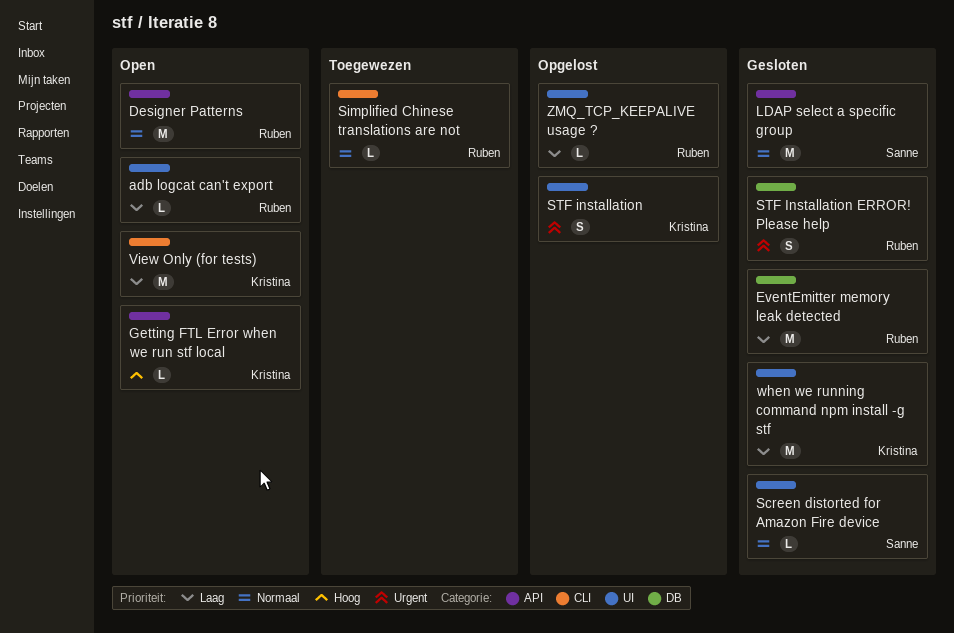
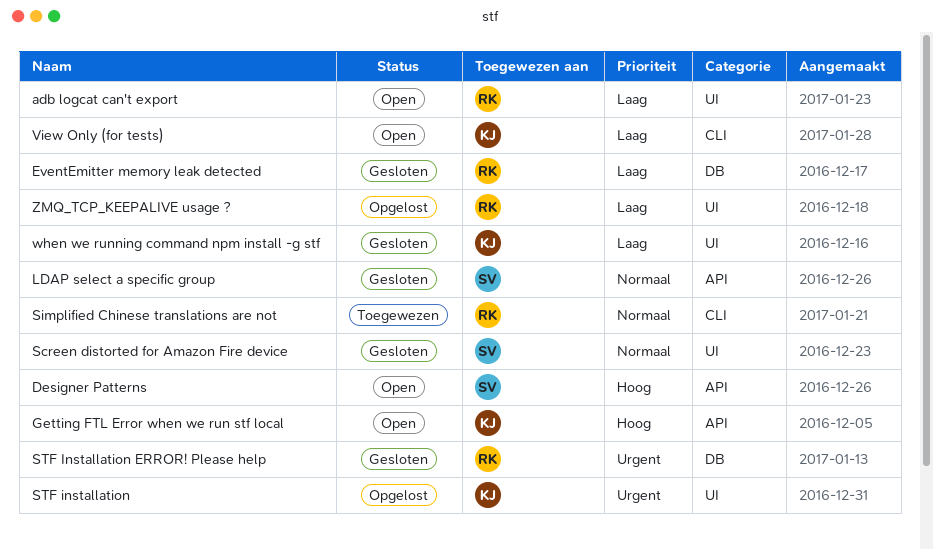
Designer Patterns, owner: Ruben -> Sanne
Designer Patterns, priority: Normaal -> Hoog

